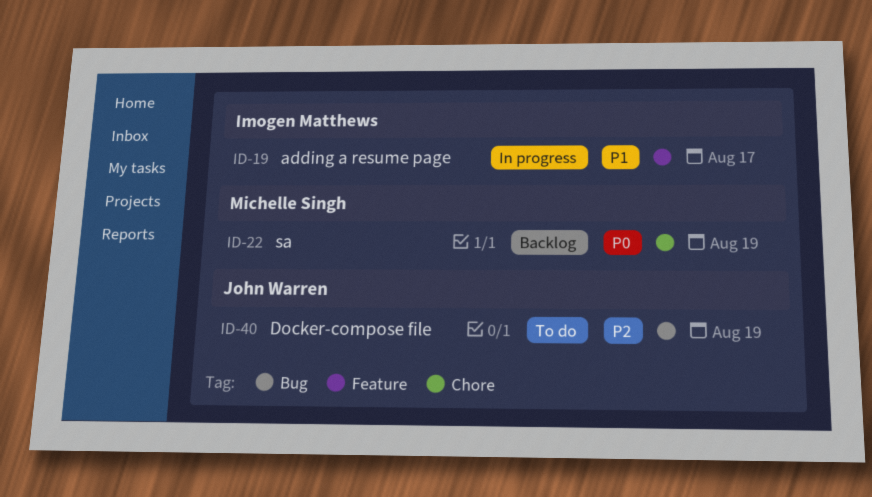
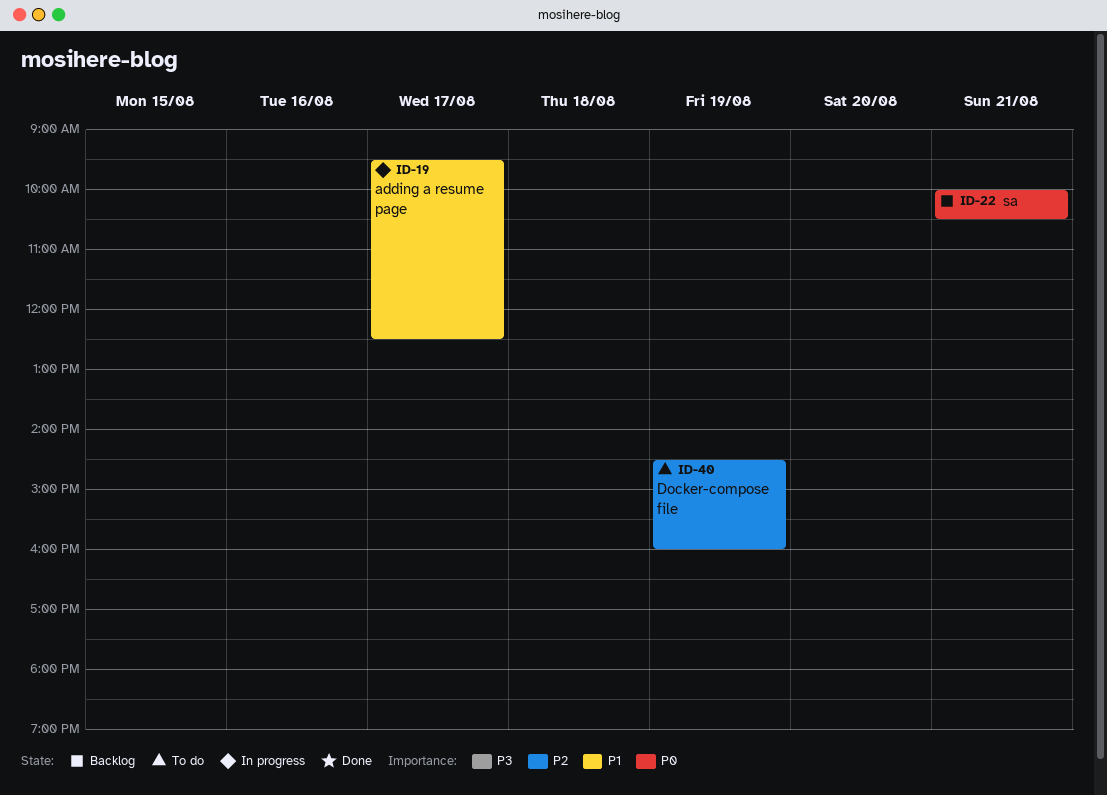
ID-22, day: Aug 19 -> Aug 21

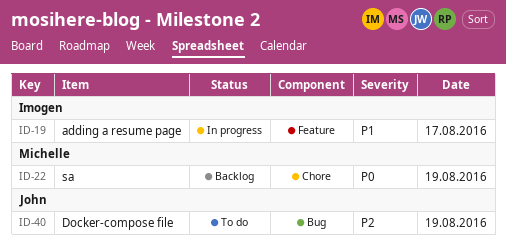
ID-22, day: Aug 21 -> Aug 19

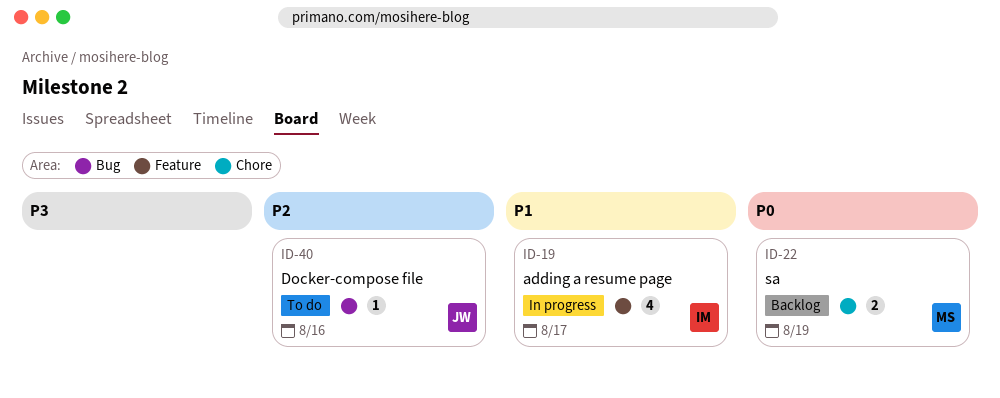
ID-40, day: Aug 19 -> Aug 16

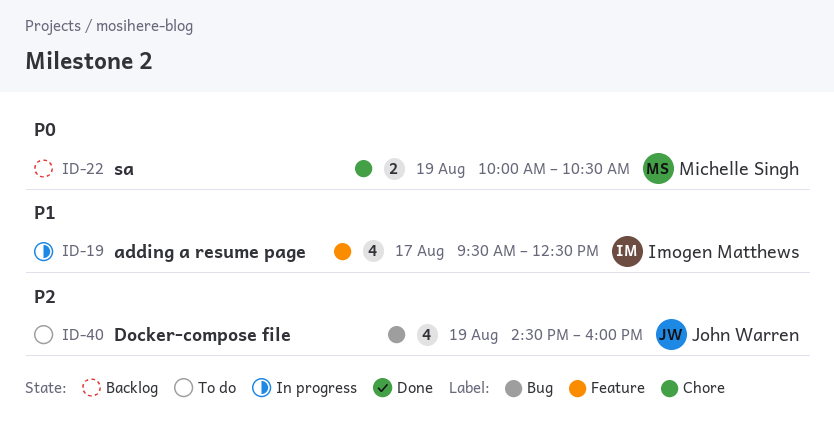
ID-40, estimate: 1 -> 4
ID-40, day: Aug 16 -> Aug 19

